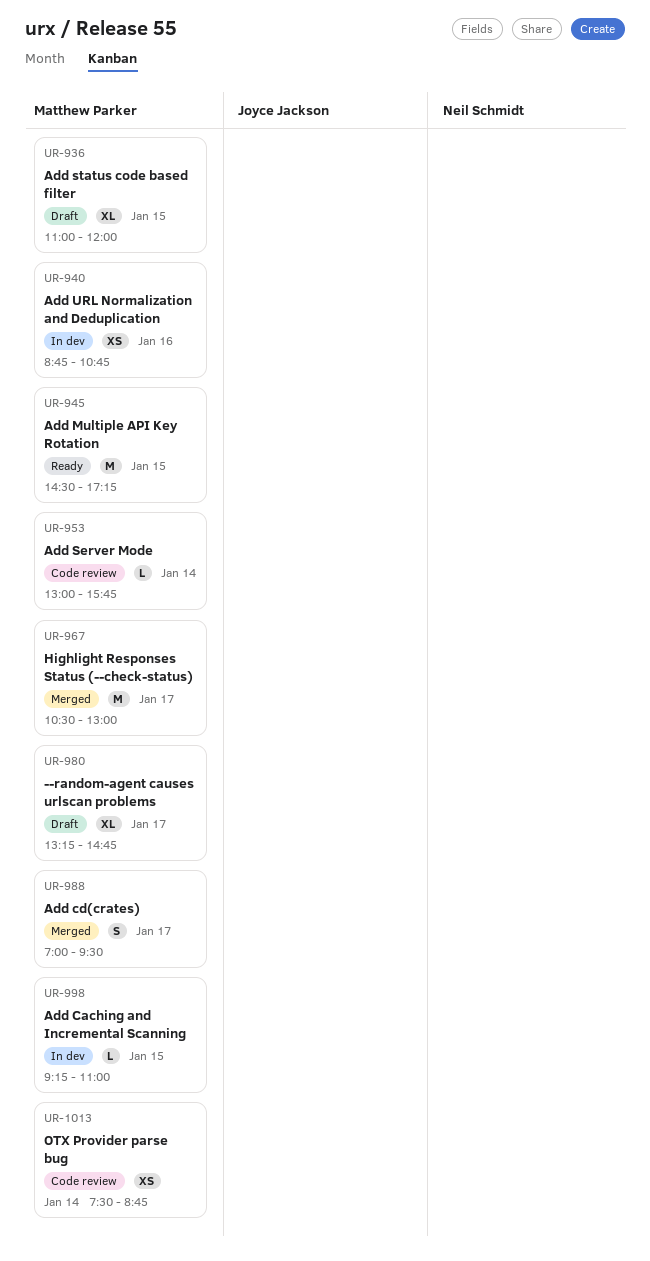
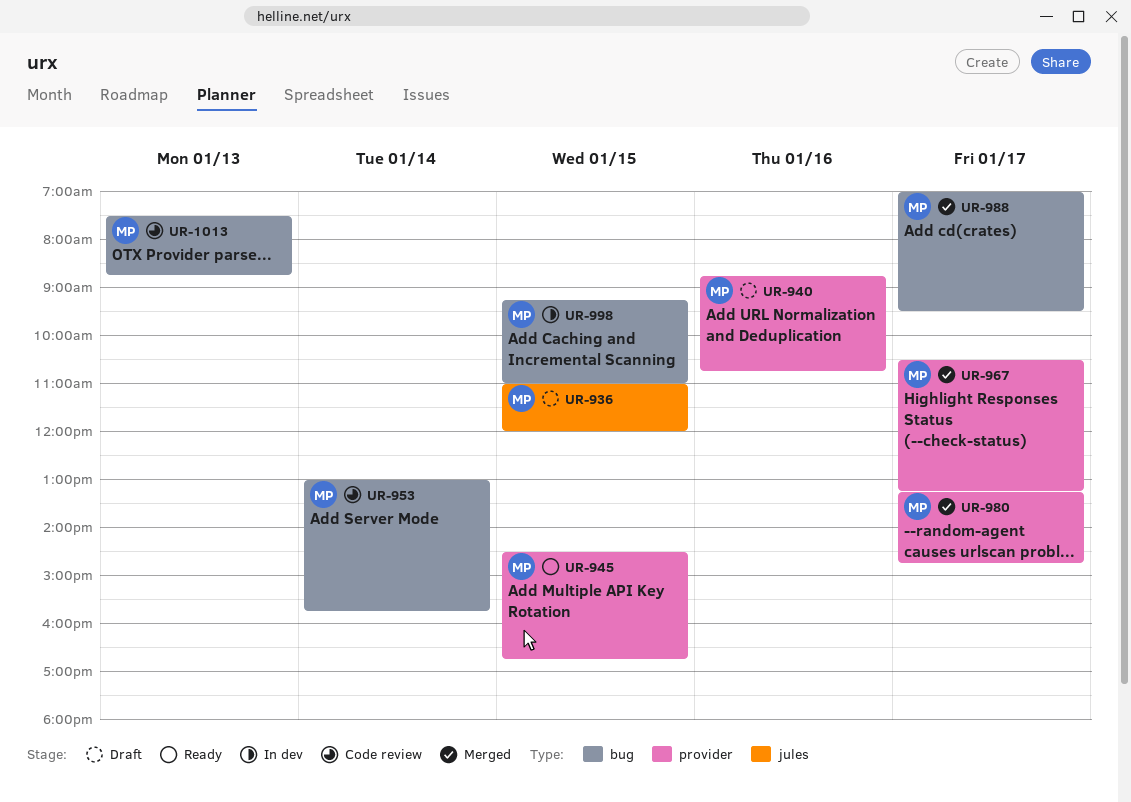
UR-940, status: In dev -> Draft
UR-945, ends: 17:15 -> 16:45
UR-967, ends: 13:00 -> 13:15
UR-980, status: Draft -> Merged
UR-1013, day: Jan 14 -> Jan 13

